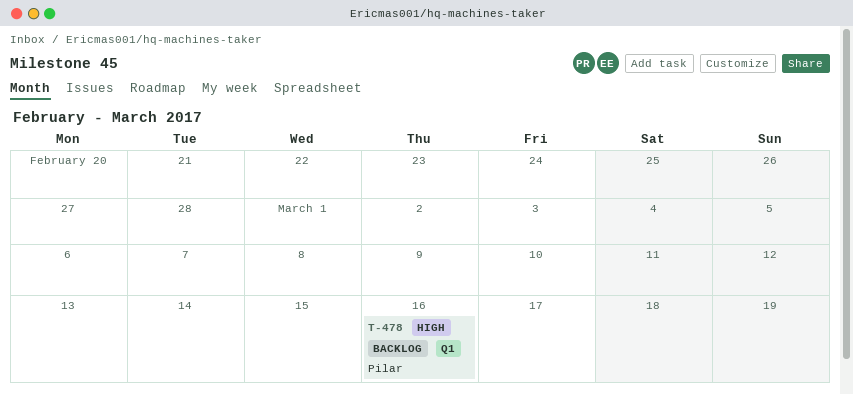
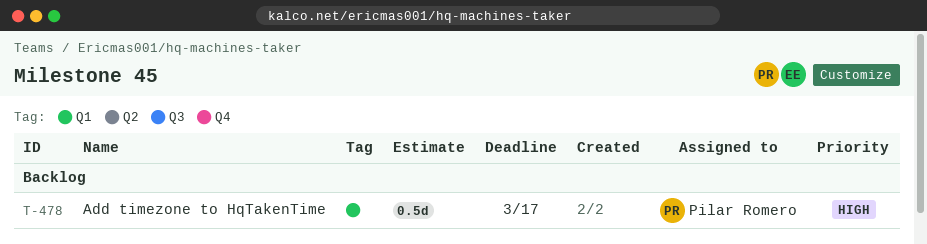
T-478, due: Mar 16 -> Mar 17

